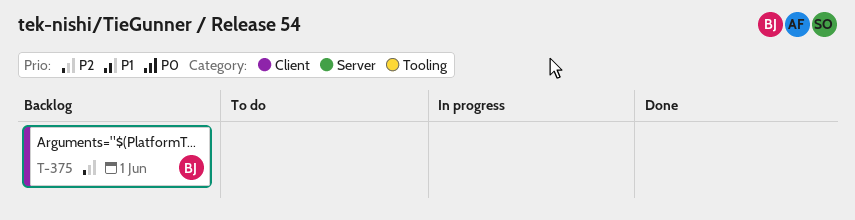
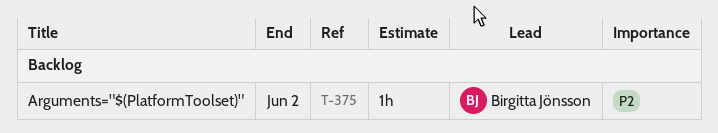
T-375, due: Jun 1 -> Jun 2

